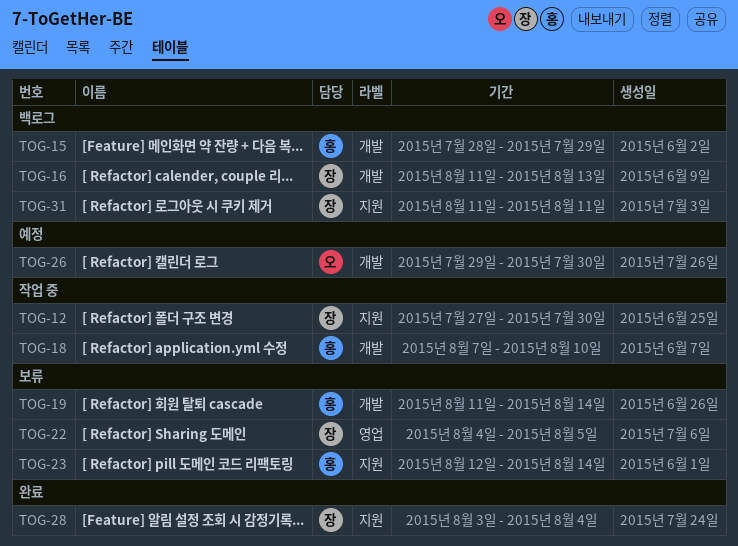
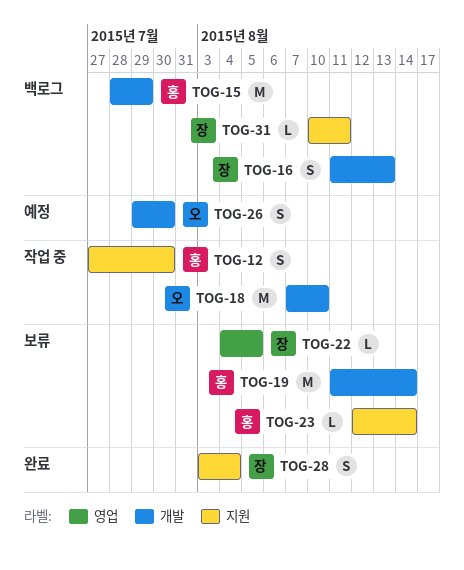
TOG-12, owner: 장 -> 홍
TOG-18, owner: 홍 -> 오
TOG-31, start: Aug 11 -> Aug 10

